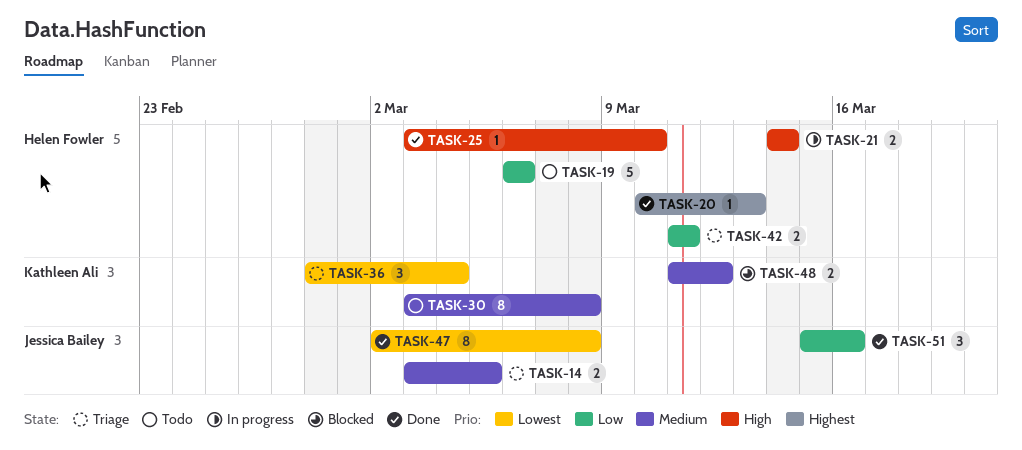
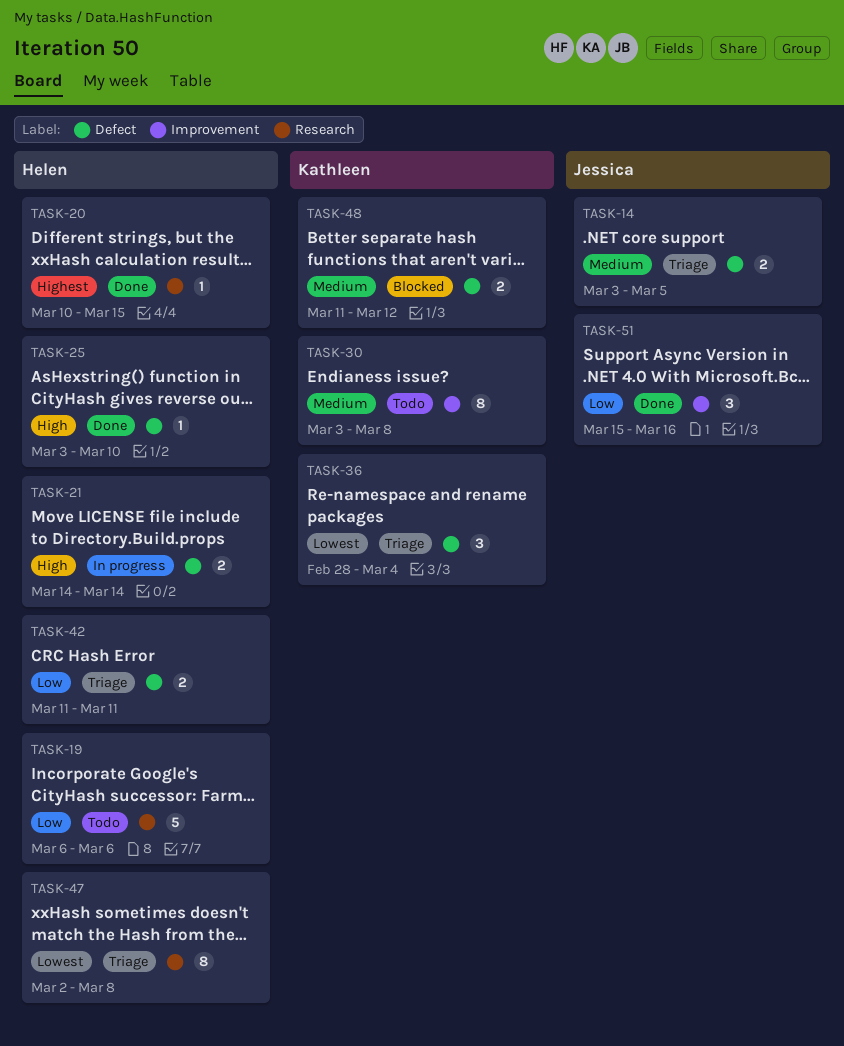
TASK-20, due: Mar 13 -> Mar 15
TASK-47, status: Done -> Triage
TASK-47, owner: Jessica Bailey -> Helen Fowler

